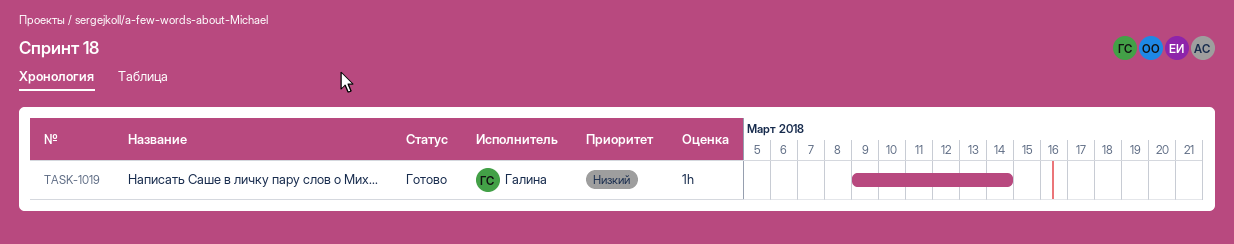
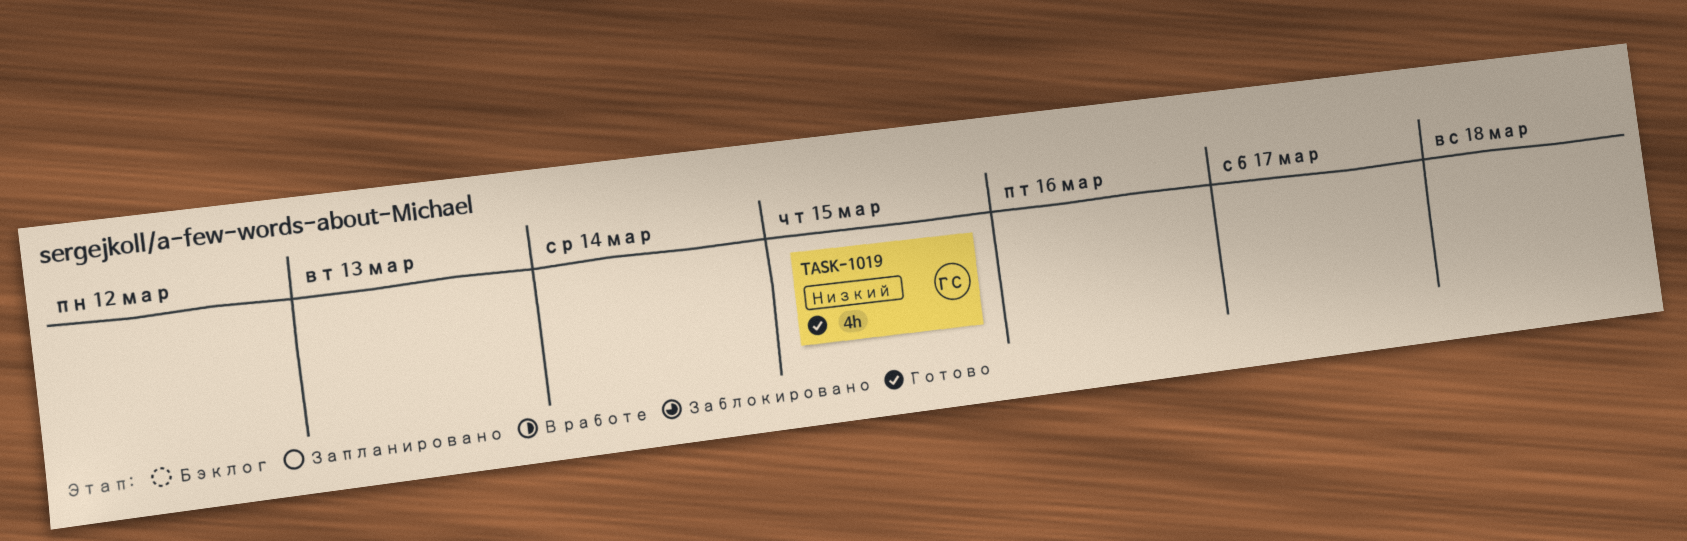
TASK-1019, estimate: 1h -> 4h
TASK-1019, due: Mar 14 -> Mar 15

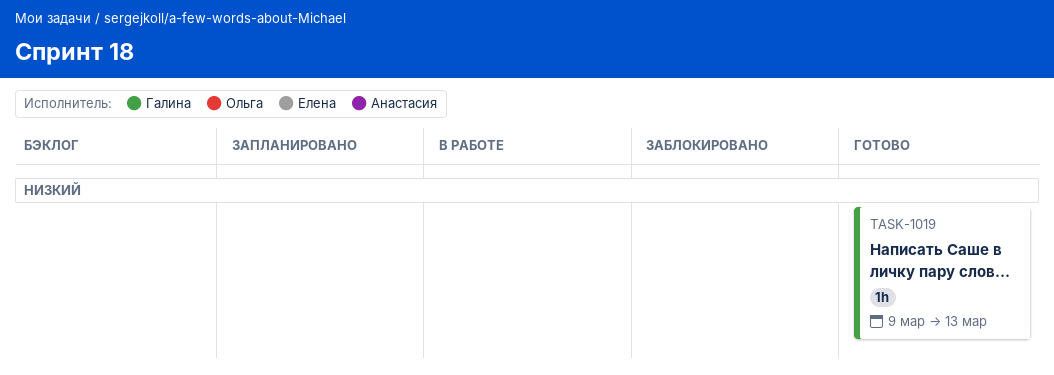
TASK-1019, estimate: 4h -> 1h
TASK-1019, due: Mar 15 -> Mar 13

